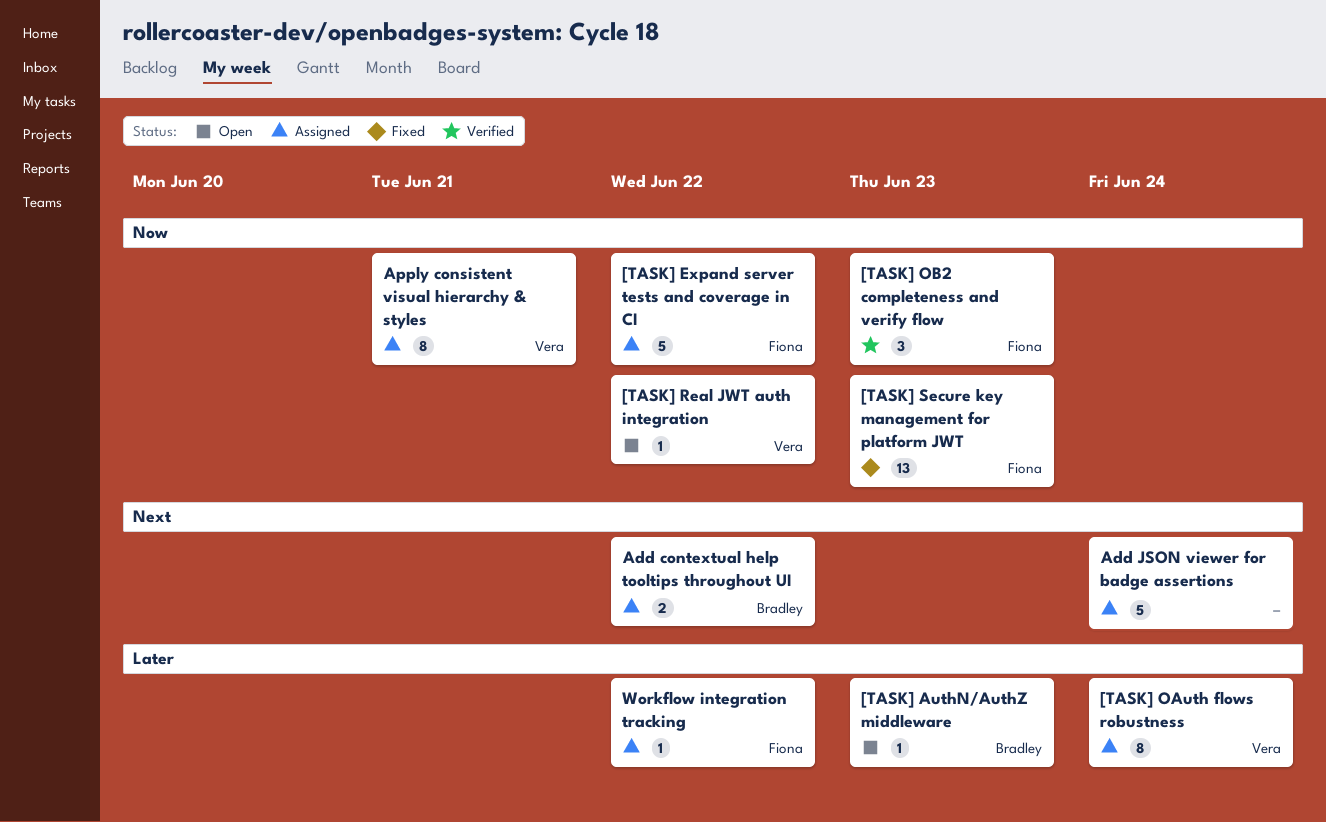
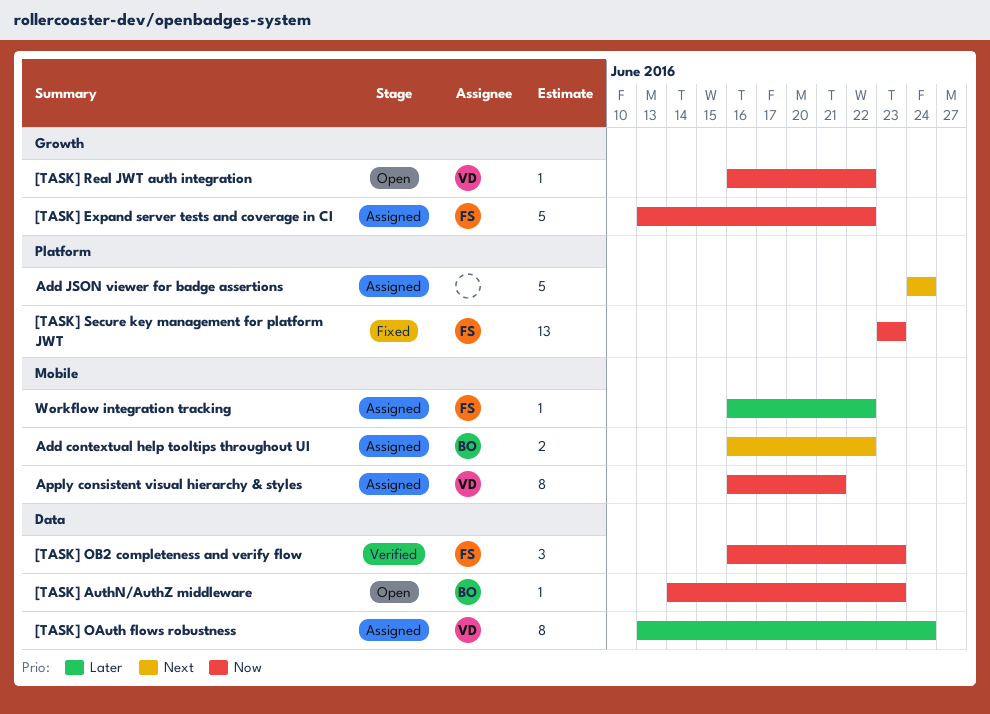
[TASK] AuthN/AuthZ middleware, priority: Later -> Now

